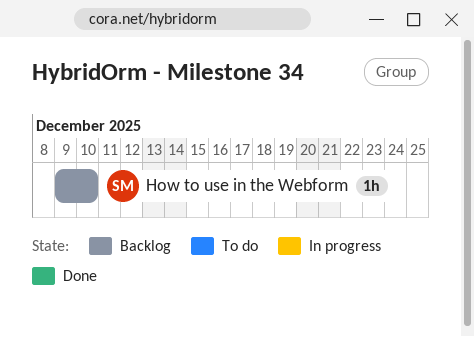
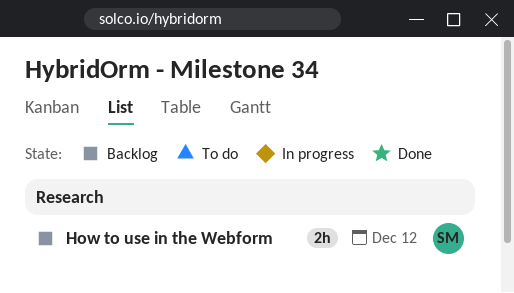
How to use in the Webform, estimate: 1h -> 2h
How to use in the Webform, due: Dec 10 -> Dec 12

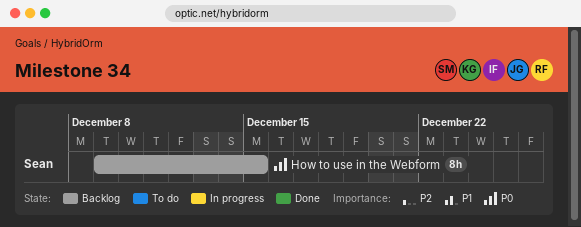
How to use in the Webform, estimate: 2h -> 8h
How to use in the Webform, due: Dec 12 -> Dec 15

